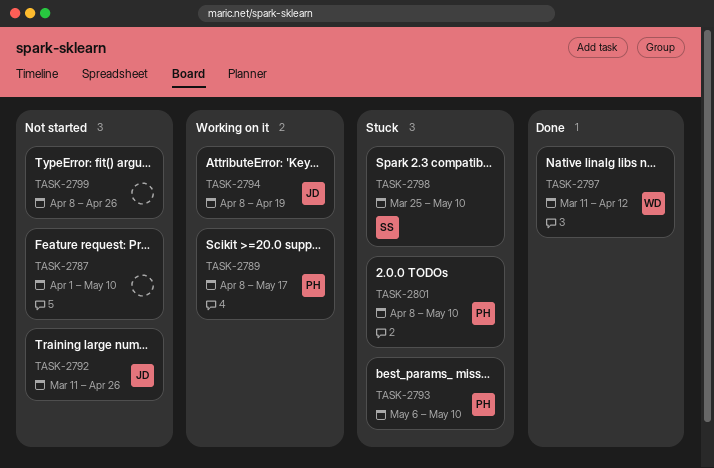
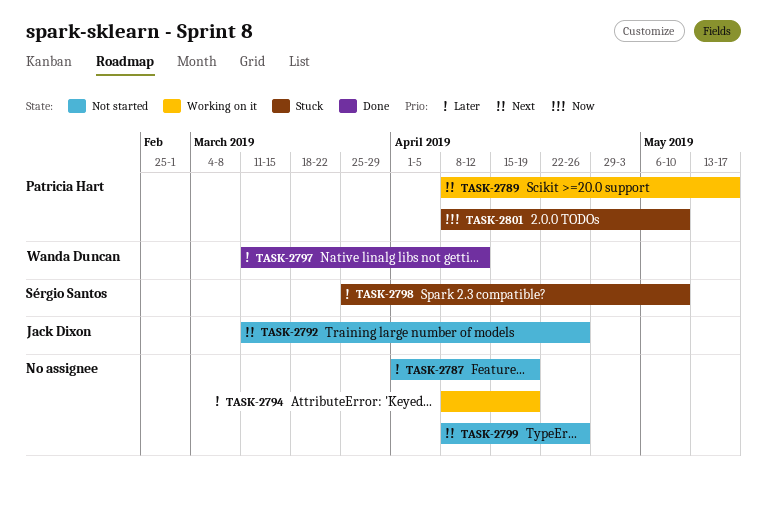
TASK-2787, due: May 10 -> Apr 19
TASK-2793: present -> none
TASK-2794, owner: Jack Dixon -> none

